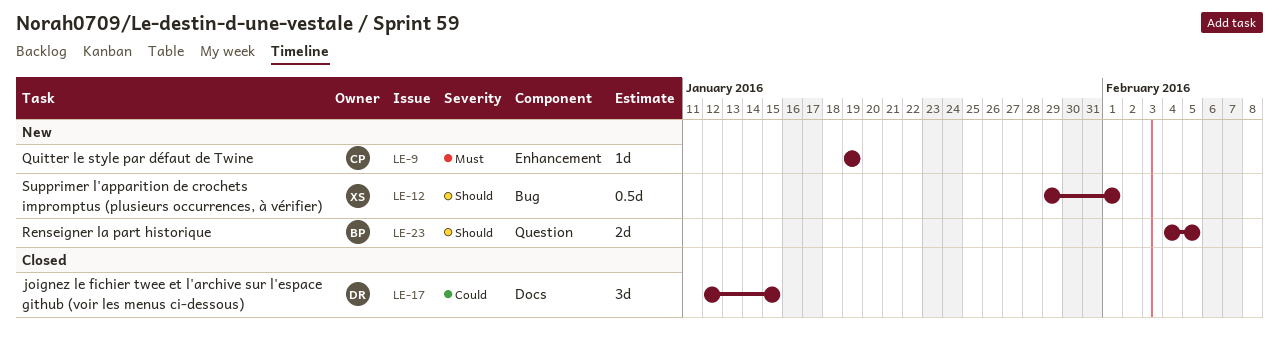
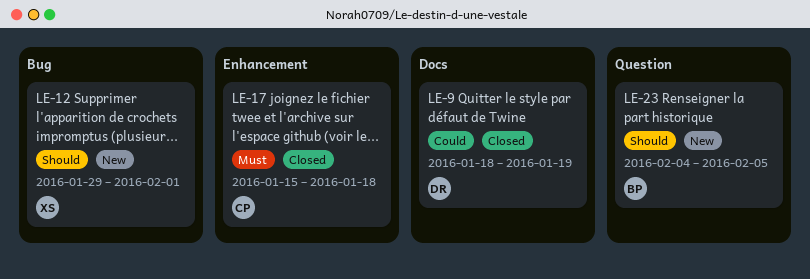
LE-9, status: New -> Closed
LE-9, owner: CP -> DR
LE-9, priority: Must -> Could
LE-9, label: Enhancement -> Docs
LE-9, start: Jan 19 -> Jan 18
LE-17, owner: DR -> CP
LE-17, priority: Could -> Must
LE-17, label: Docs -> Enhancement
LE-17, start: Jan 12 -> Jan 15
LE-17, due: Jan 15 -> Jan 18

